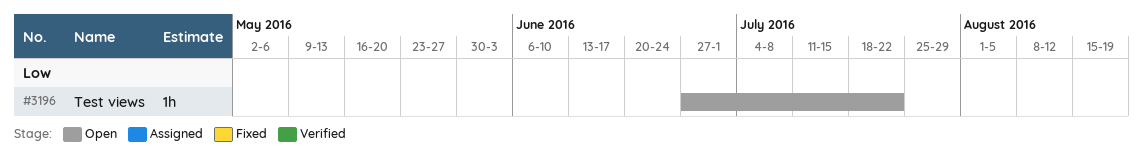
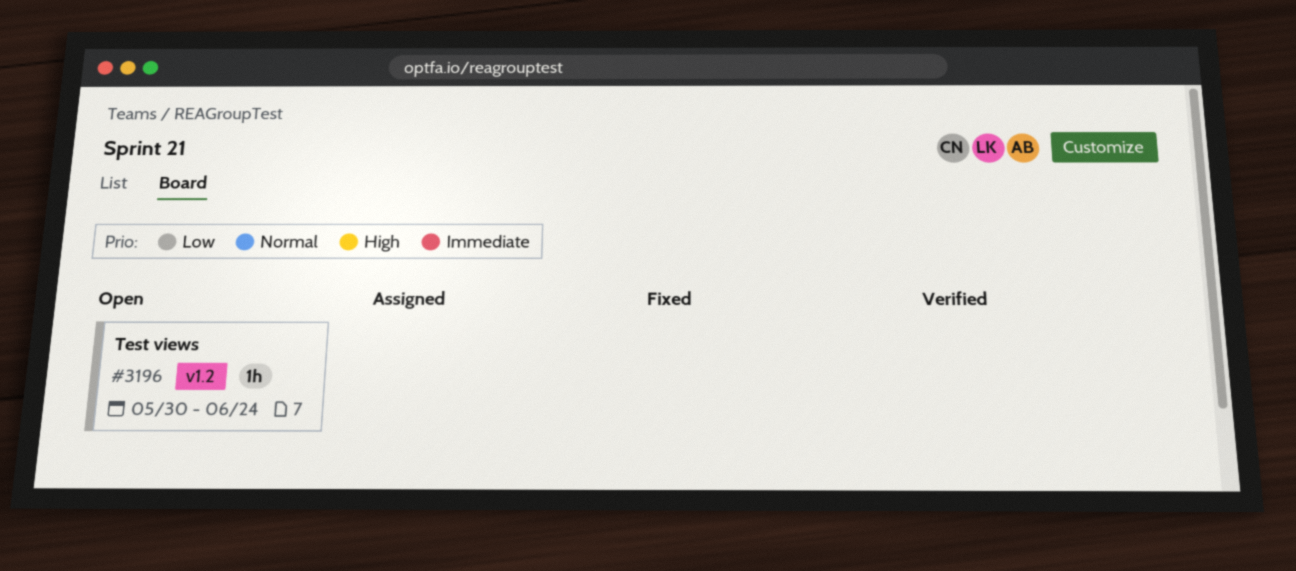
#3196, start: Jun 27 -> May 30
#3196, due: Jul 22 -> Jun 24

